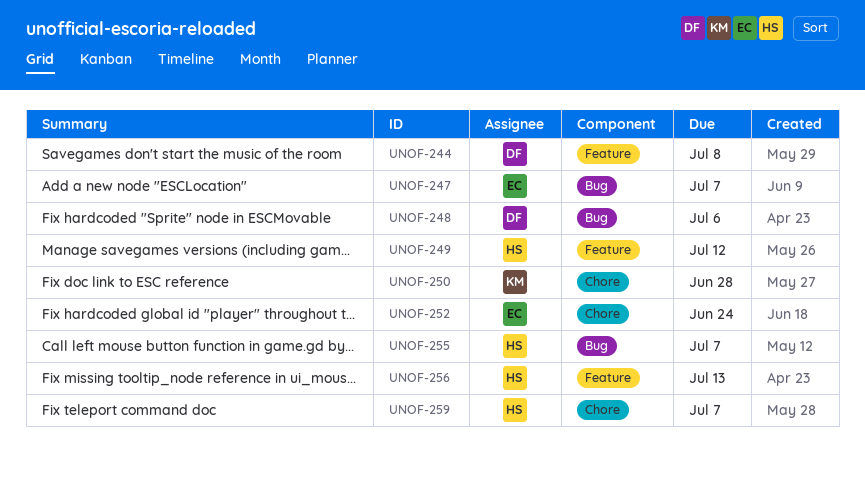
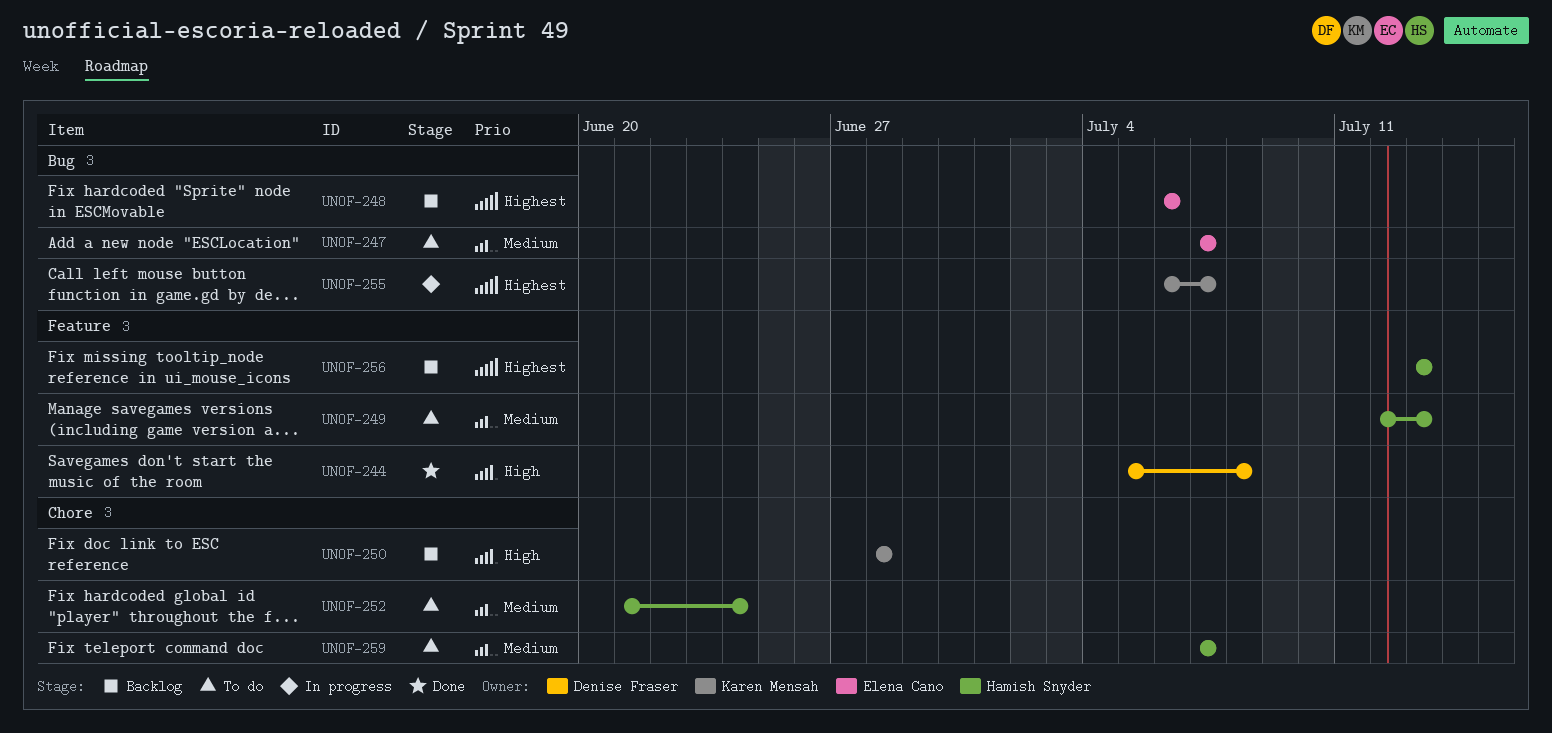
UNOF-248, owner: Denise Fraser -> Elena Cano
UNOF-249, due: Jul 12 -> Jul 13
UNOF-252, owner: Elena Cano -> Hamish Snyder
UNOF-255, owner: Hamish Snyder -> Karen Mensah

